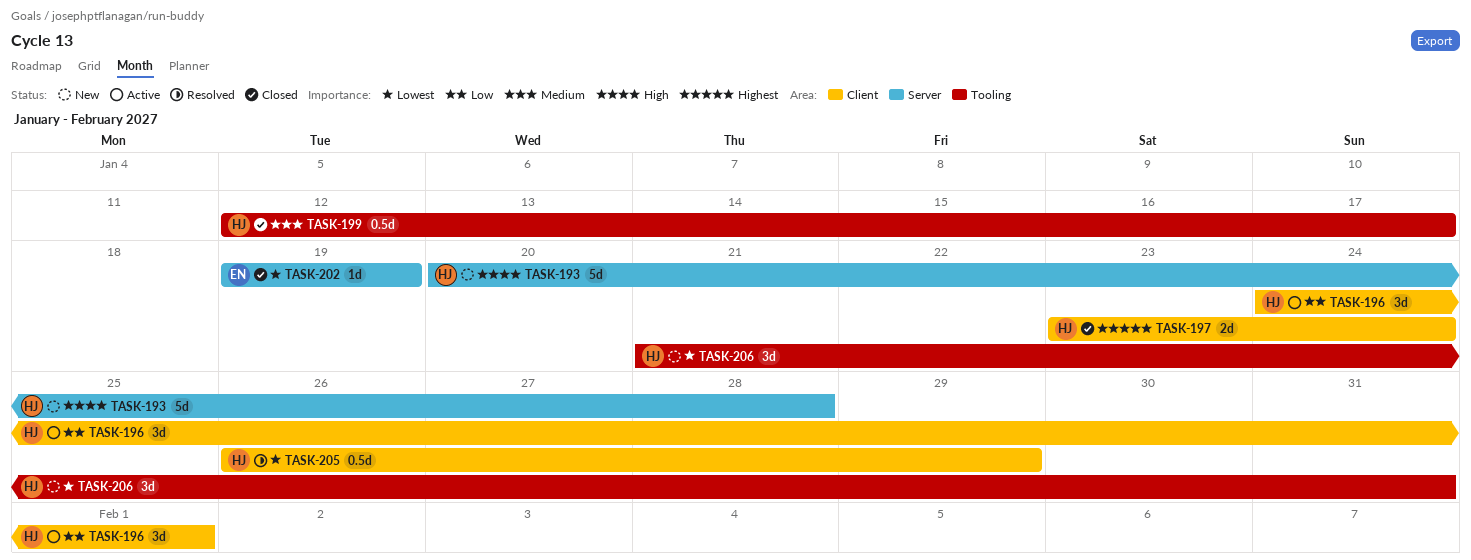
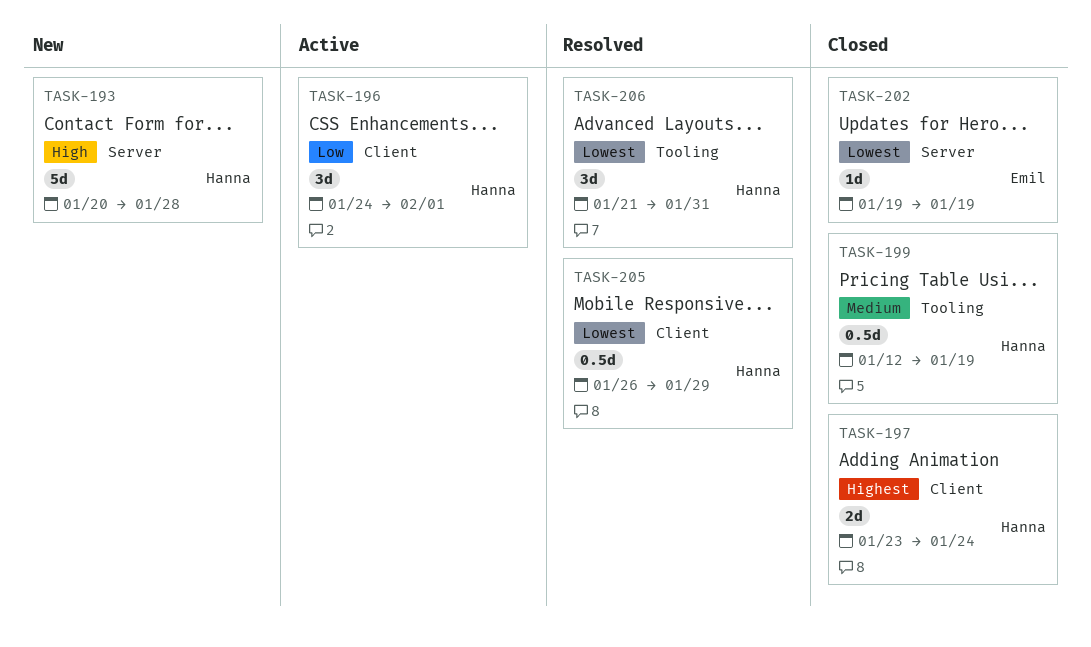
TASK-199, due: Jan 17 -> Jan 19
TASK-206, status: New -> Resolved

